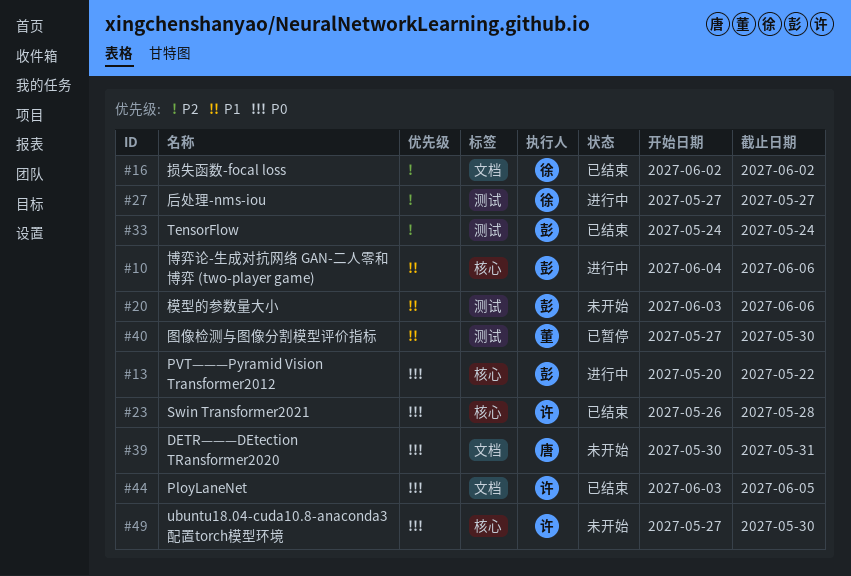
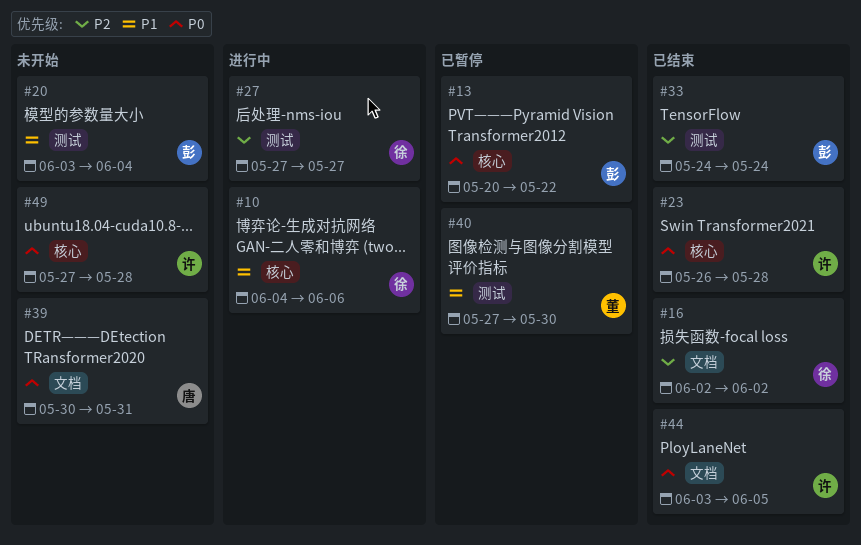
#10, owner: 彭 -> 徐
#13, status: 进行中 -> 已暂停
#20, due: Jun 6 -> Jun 4
#49, due: May 30 -> May 28

